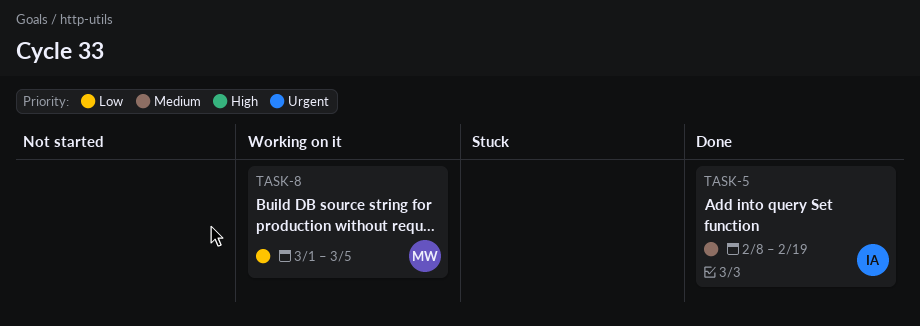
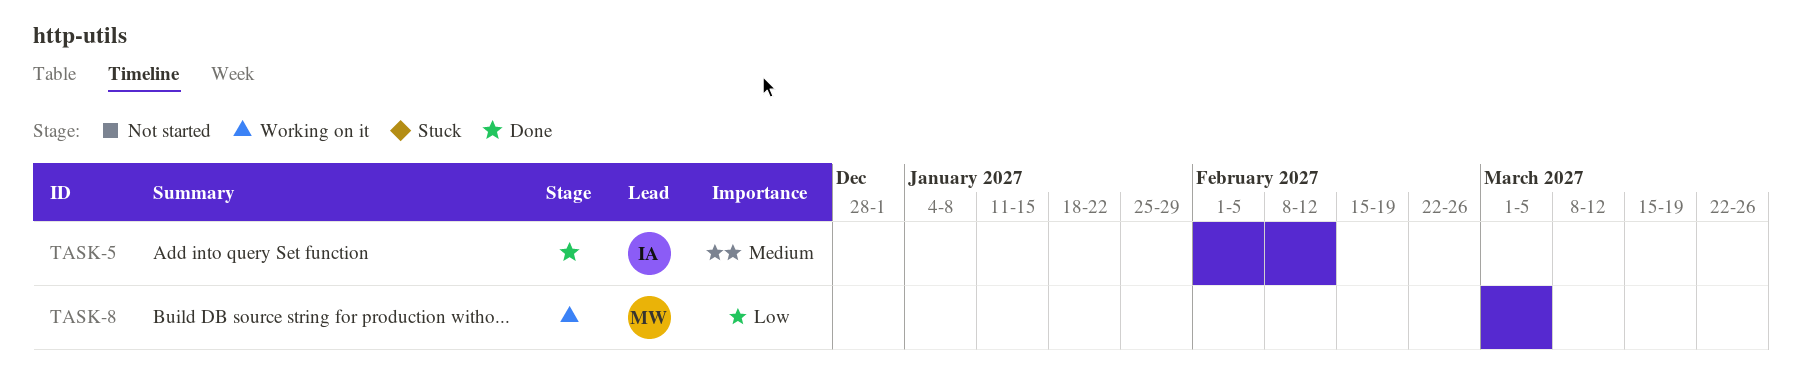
TASK-5, start: Feb 8 -> Feb 1
TASK-5, due: Feb 19 -> Feb 12

